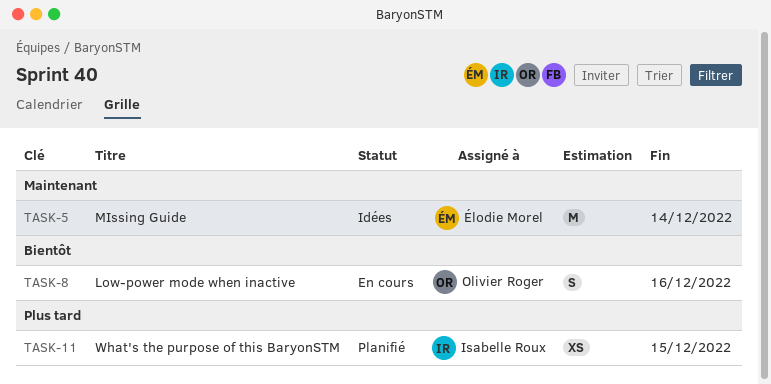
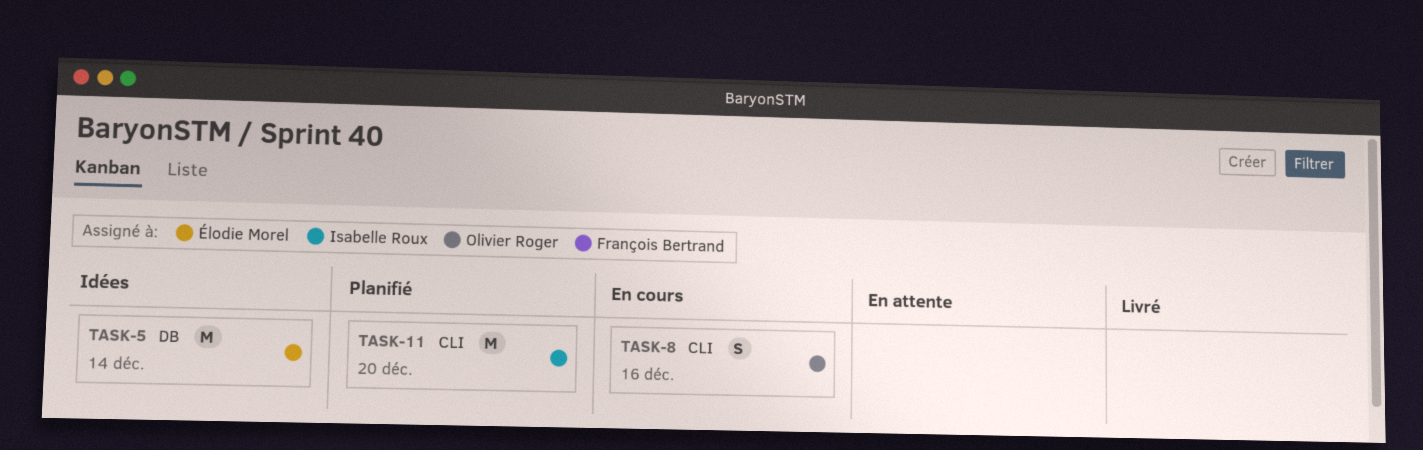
TASK-11, estimate: XS -> M
TASK-11, due: Dec 15 -> Dec 20

